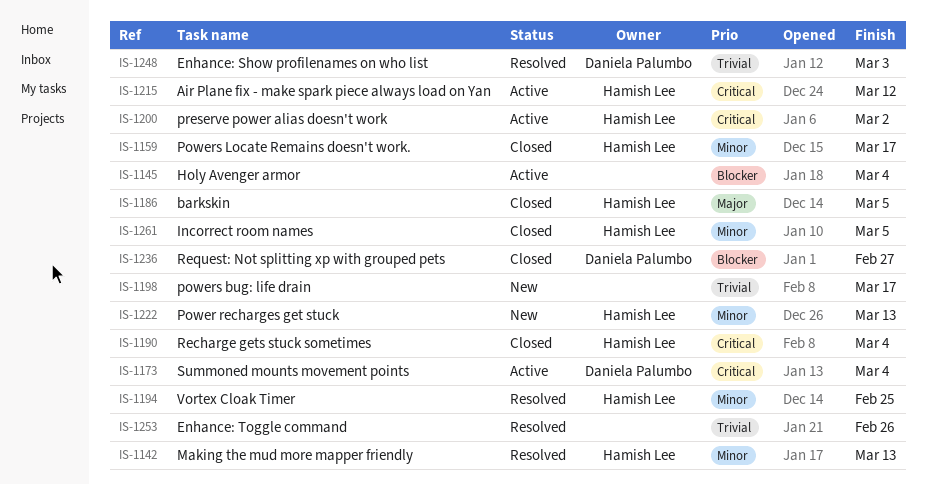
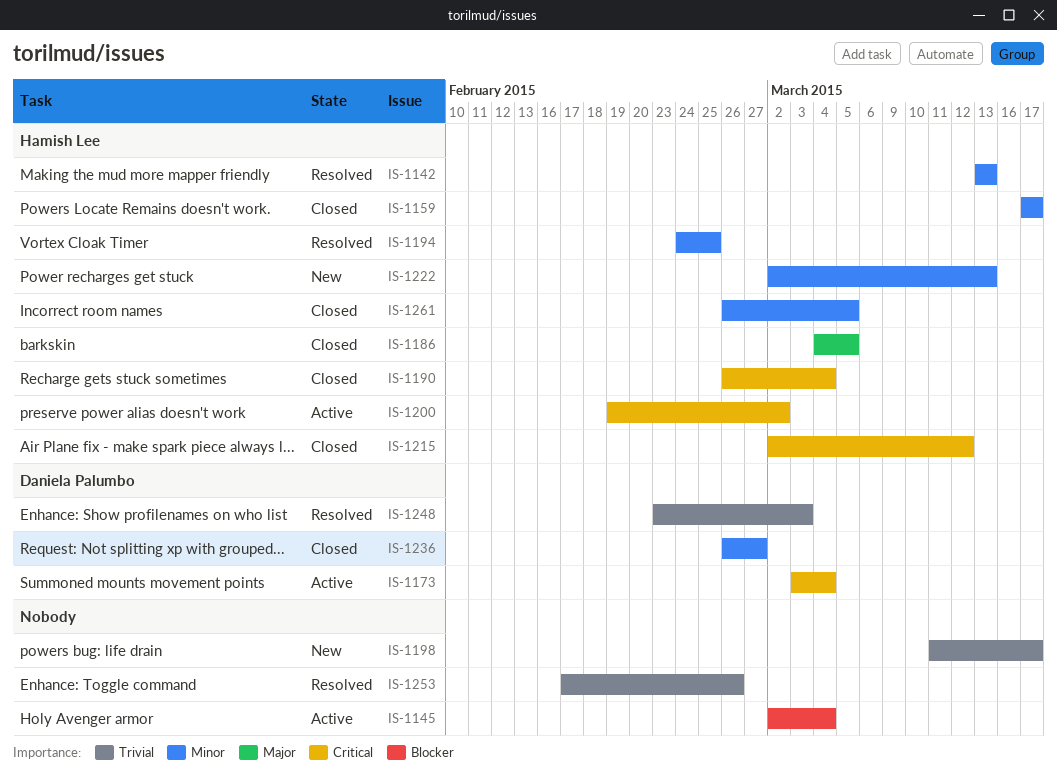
IS-1215, status: Active -> Closed
IS-1236, priority: Blocker -> Minor

